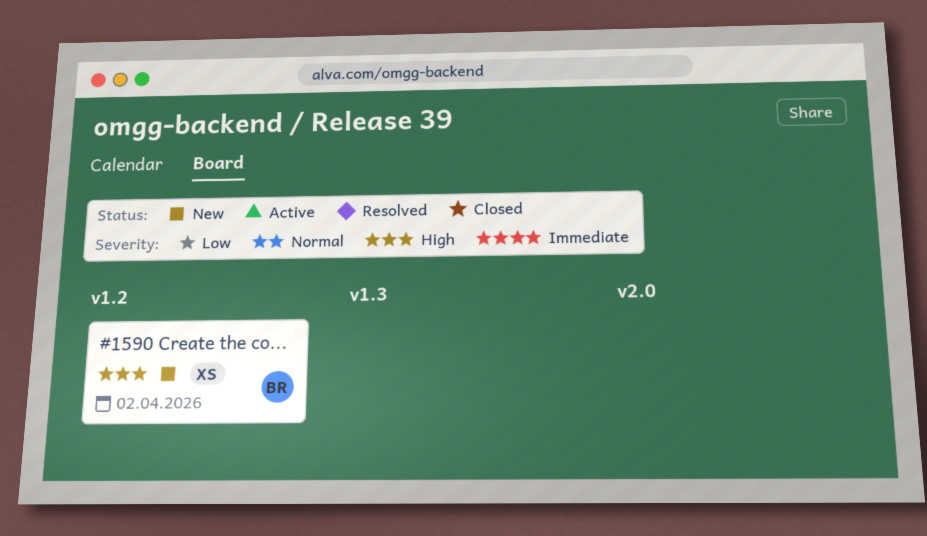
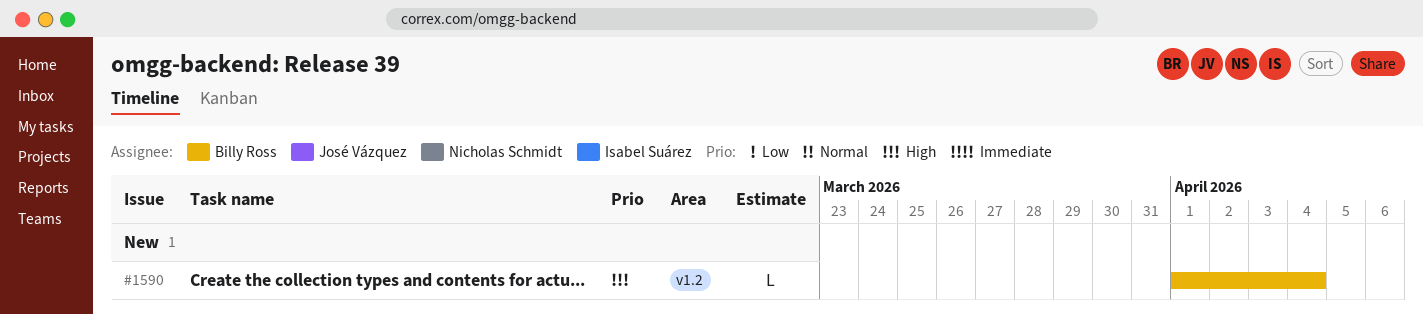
#1590, estimate: XS -> L
#1590, due: Apr 2 -> Apr 4

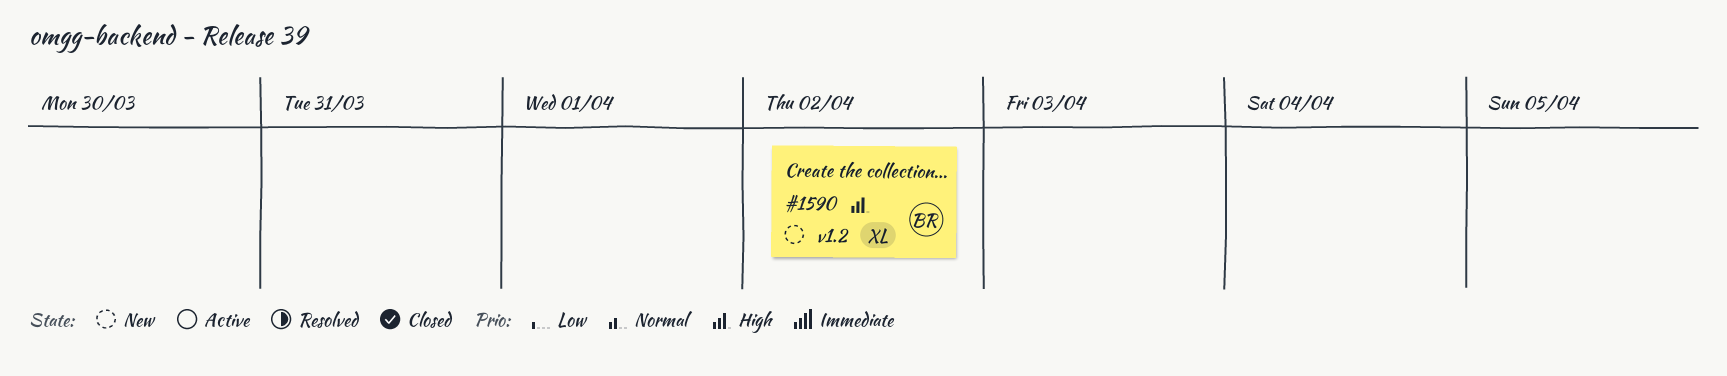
#1590, estimate: L -> XL
#1590, due: Apr 4 -> Apr 2

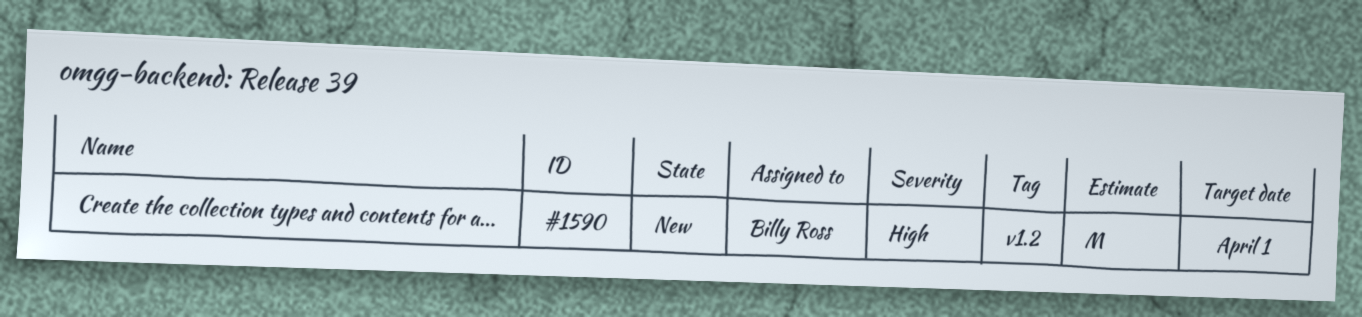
#1590, estimate: XL -> M
#1590, due: Apr 2 -> Apr 1

